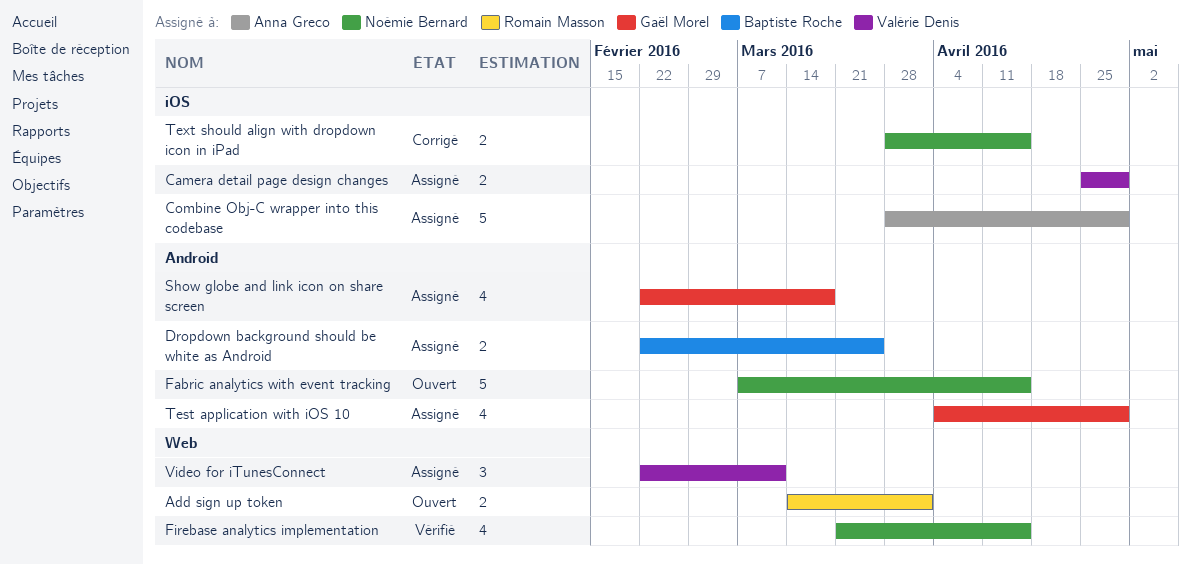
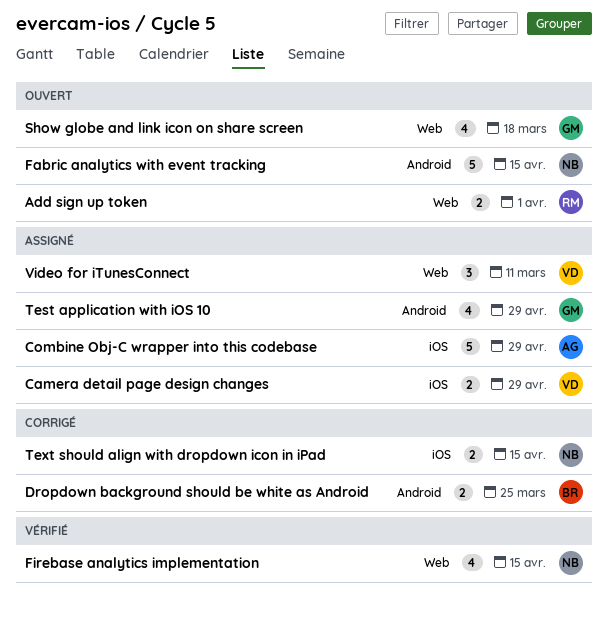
Dropdown background should be white as Android, status: Assigné -> Corrigé
Show globe and link icon on share screen, status: Assigné -> Ouvert
Show globe and link icon on share screen, label: Android -> Web

